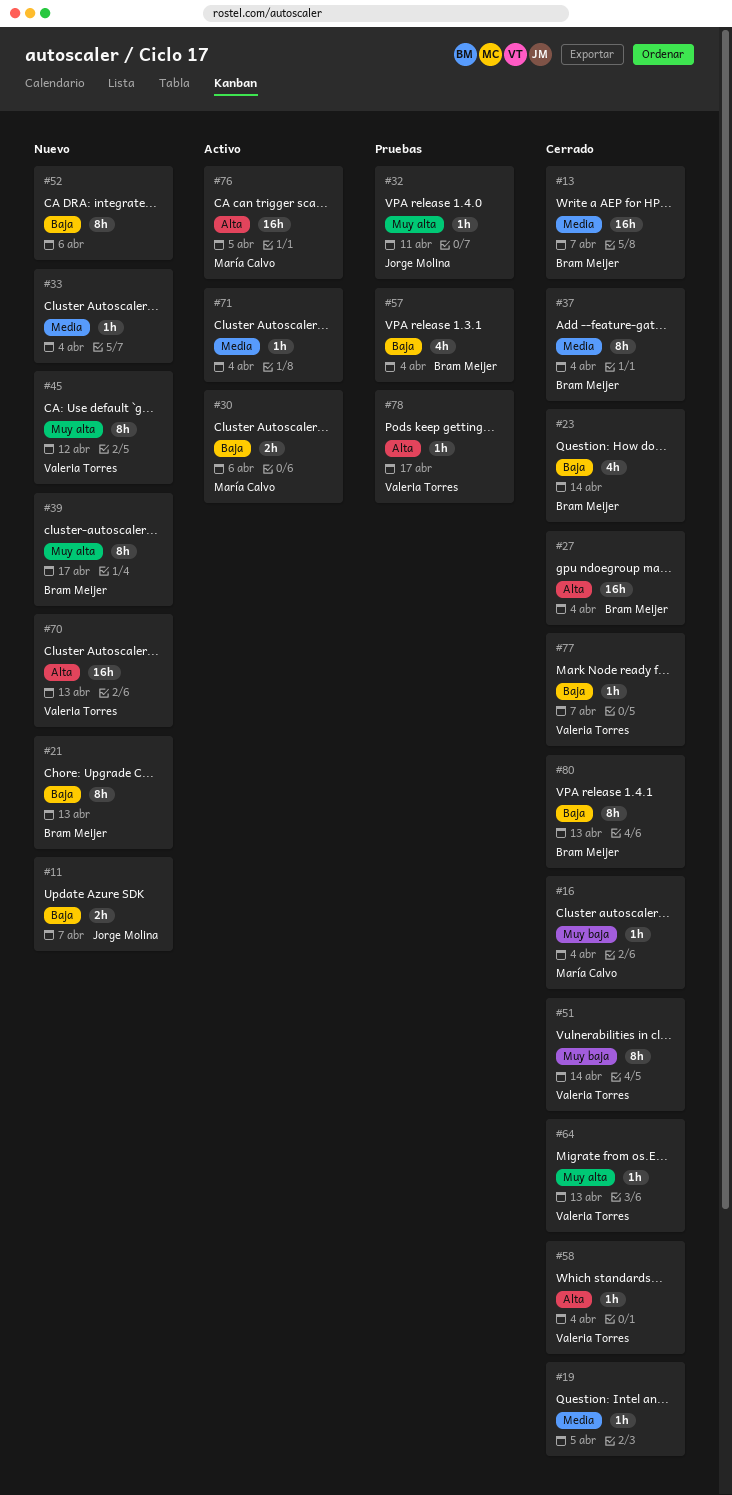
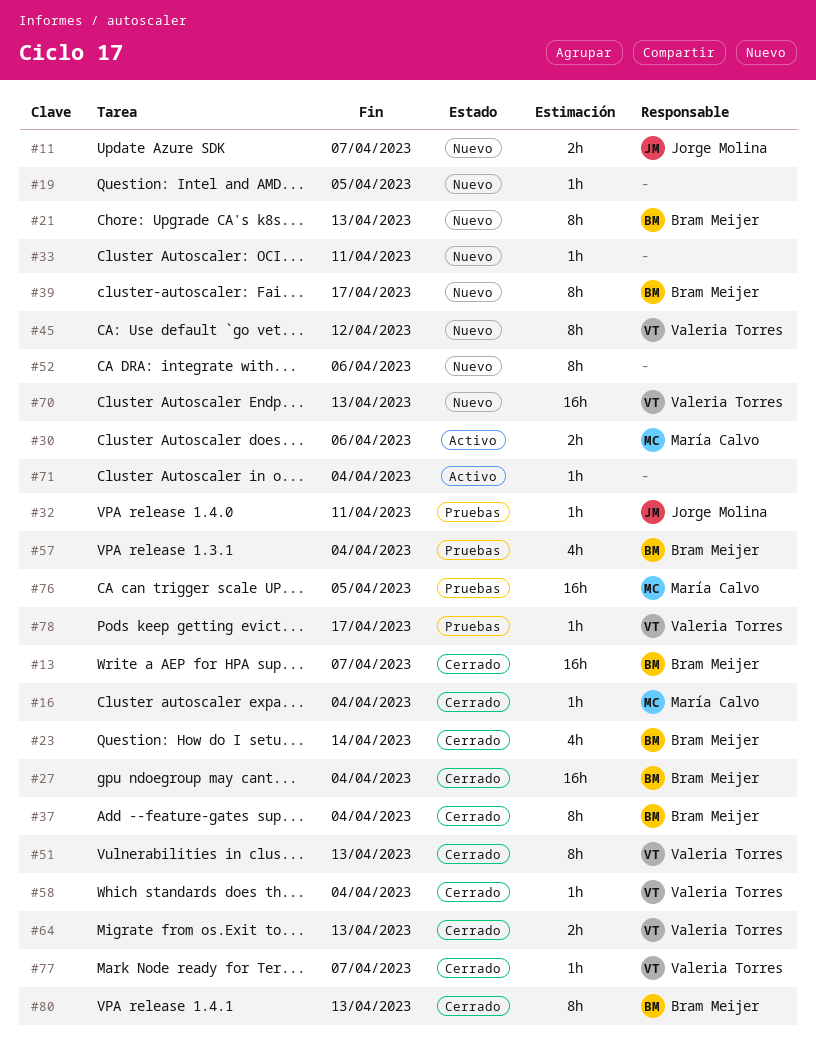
#19, status: Cerrado -> Nuevo
#33, due: Apr 4 -> Apr 11
#51, due: Apr 14 -> Apr 13
#64, estimate: 1h -> 2h
#76, status: Activo -> Pruebas

